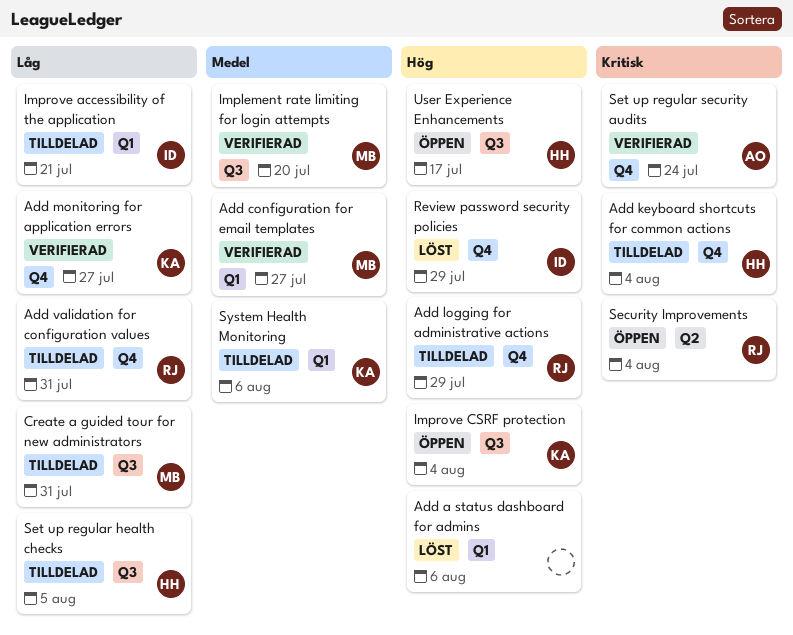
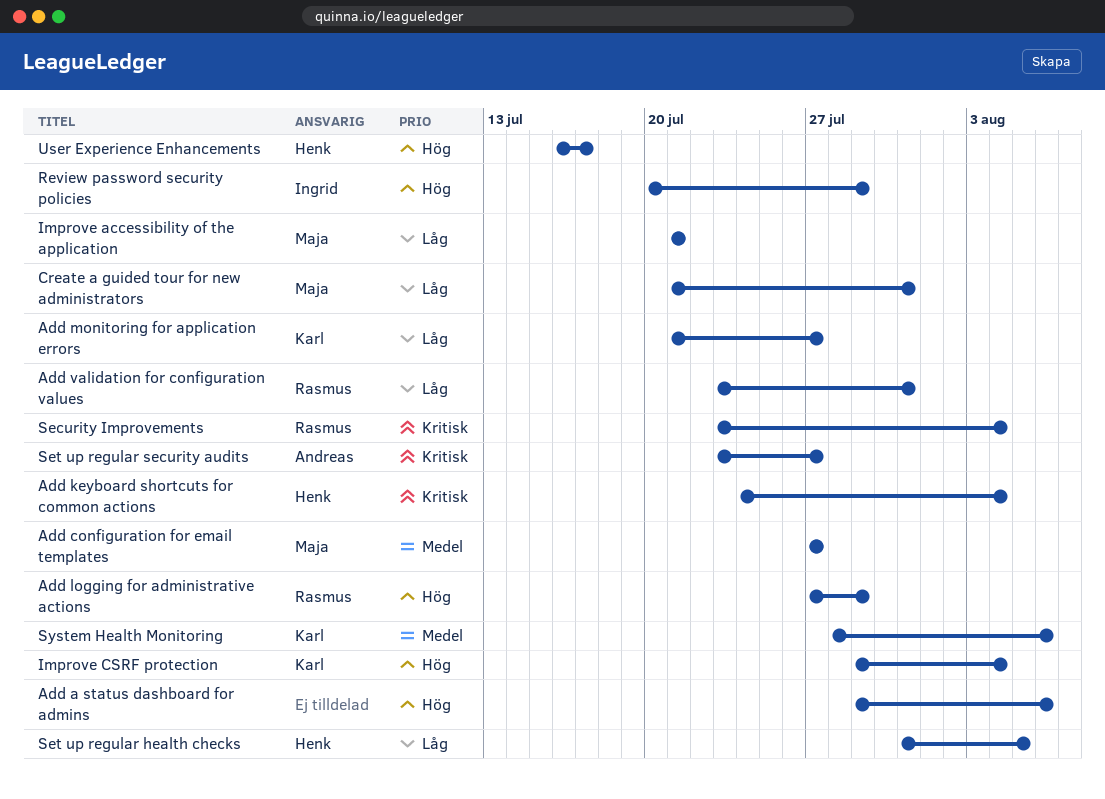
Implement rate limiting for login attempts: present -> none
Improve accessibility of the application, owner: Ingrid -> Maja
Set up regular security audits, due: Jul 24 -> Jul 27

